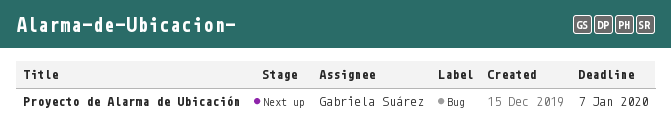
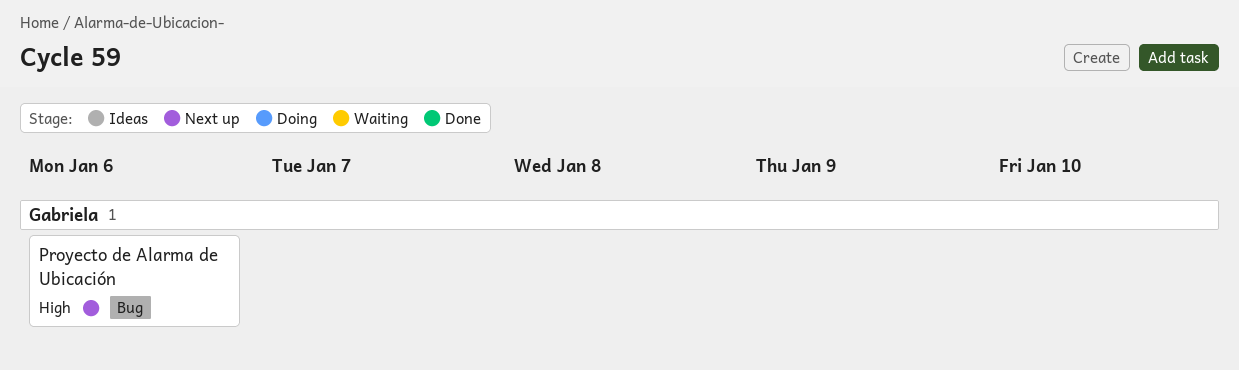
Proyecto de Alarma de Ubicación, due: Jan 7 -> Jan 6

